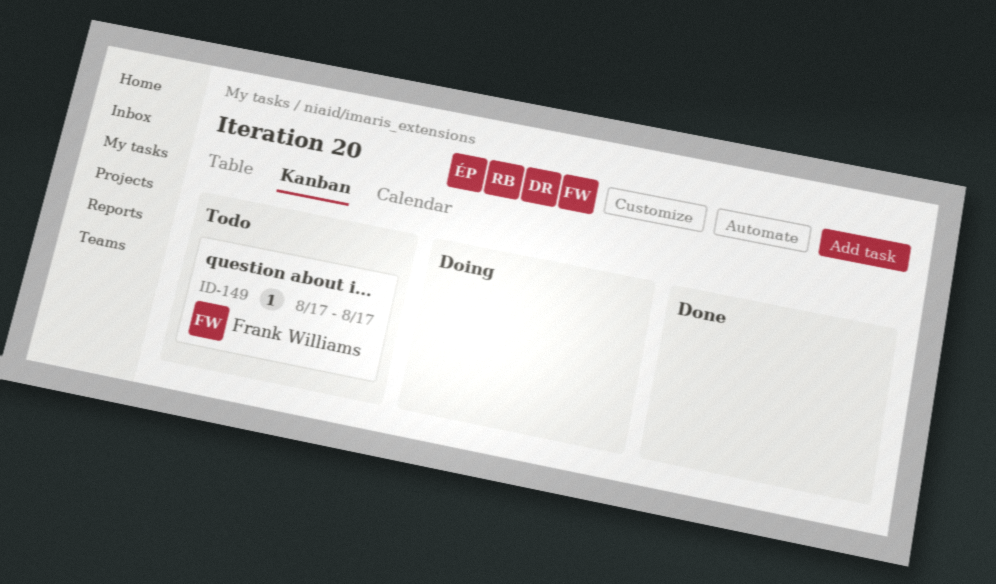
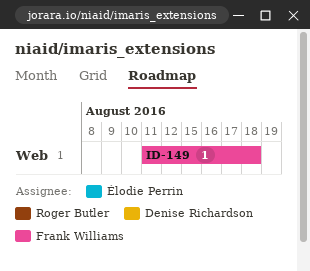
ID-149, start: Aug 17 -> Aug 11
ID-149, due: Aug 17 -> Aug 18

